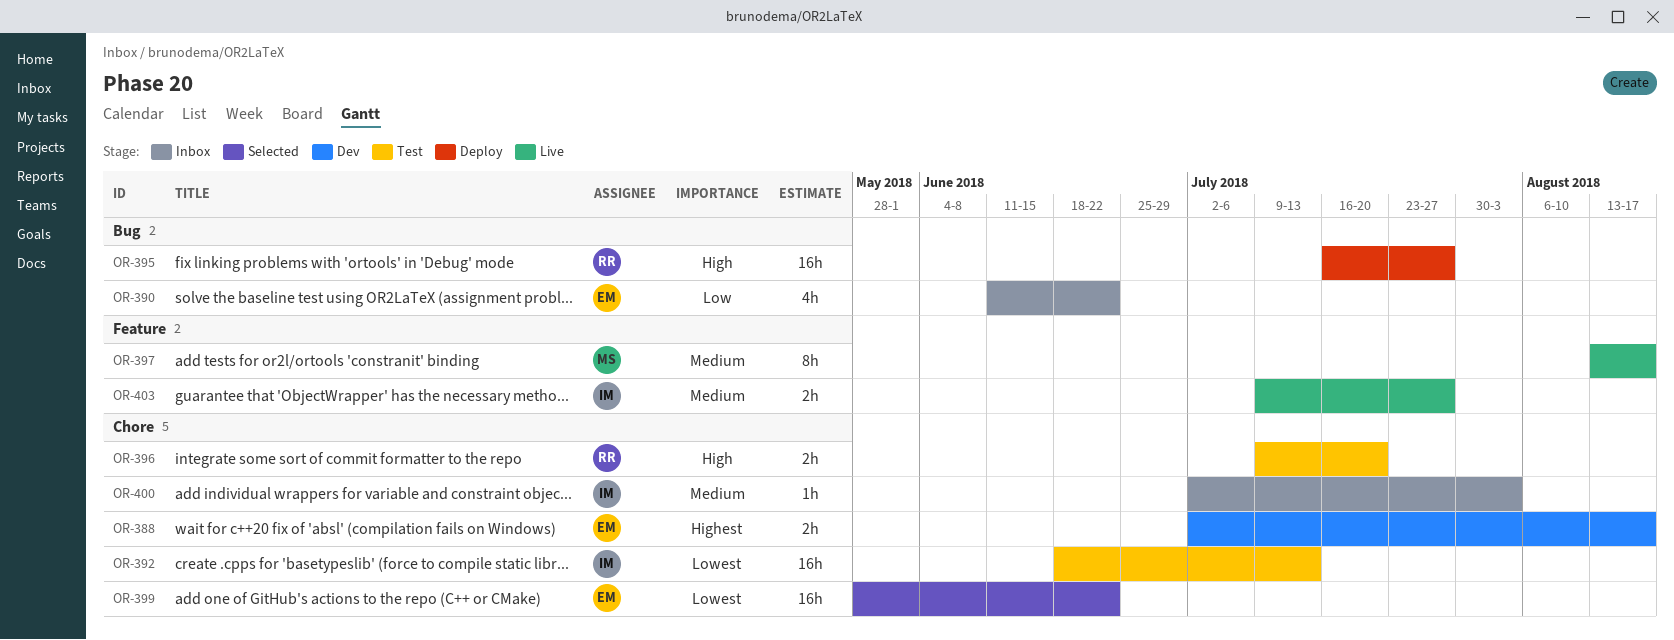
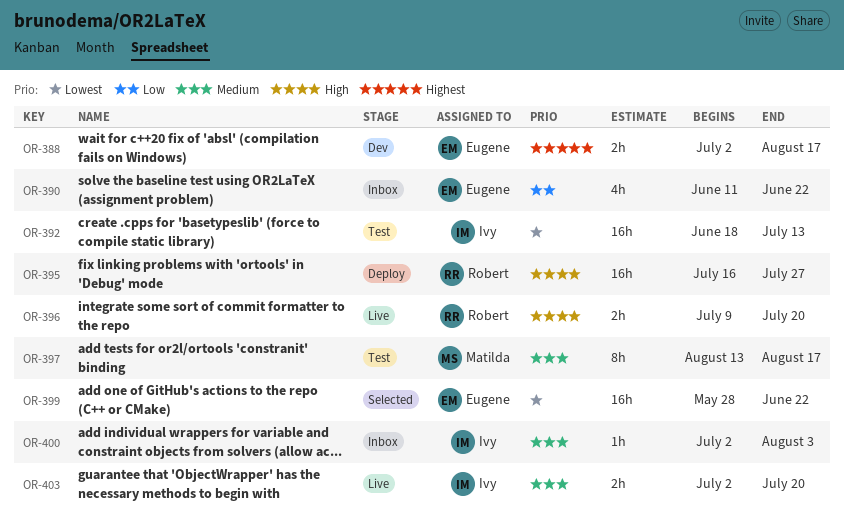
OR-396, status: Test -> Live
OR-397, status: Live -> Test
OR-403, start: Jul 9 -> Jul 2
OR-403, due: Jul 27 -> Jul 20

